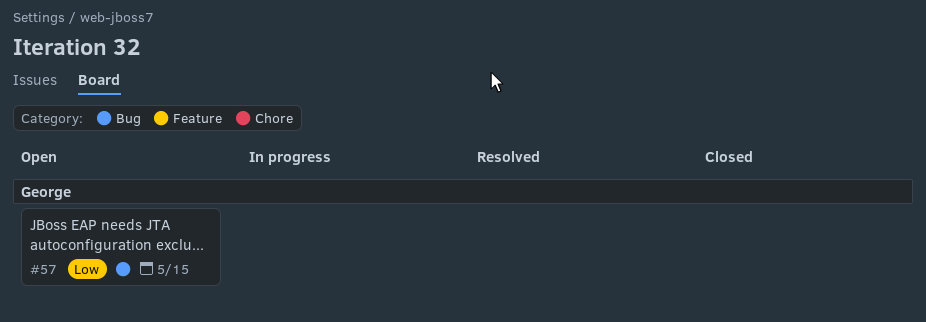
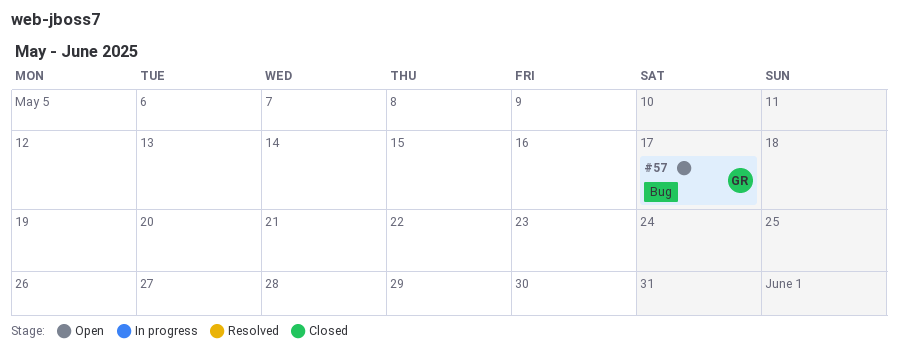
#57, due: May 15 -> May 17

